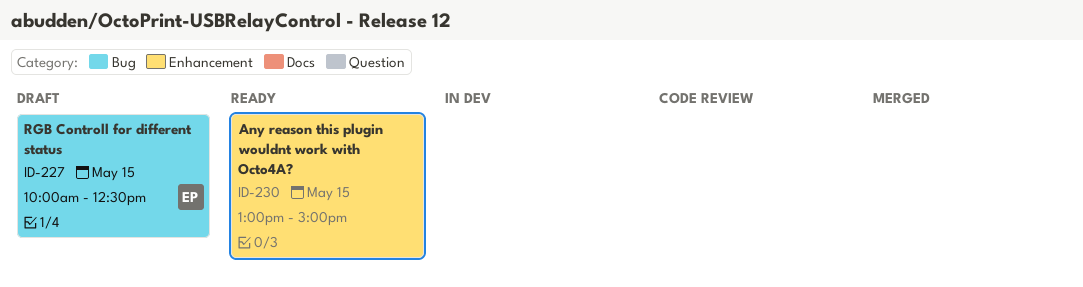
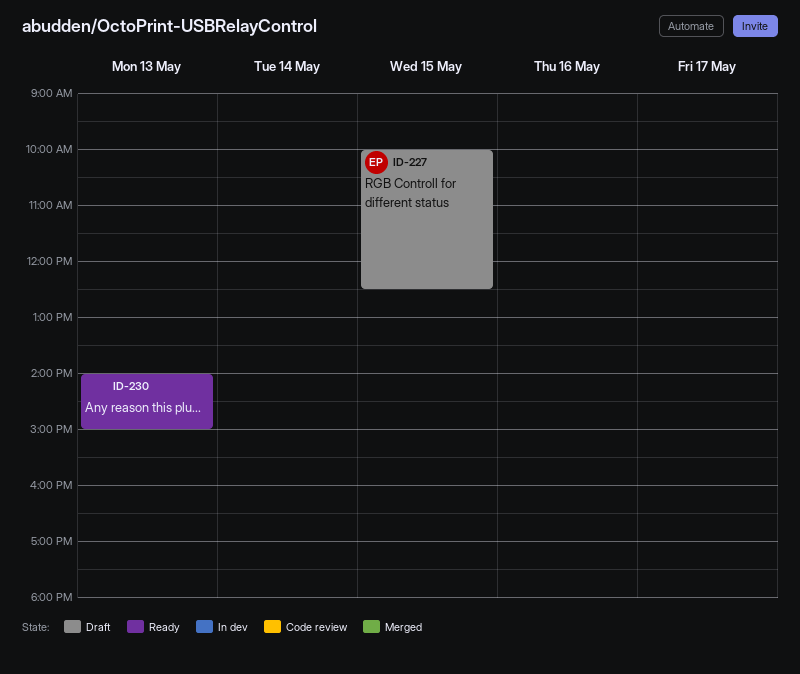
ID-230, day: May 15 -> May 13
ID-230, begins: 13:00 -> 14:00

